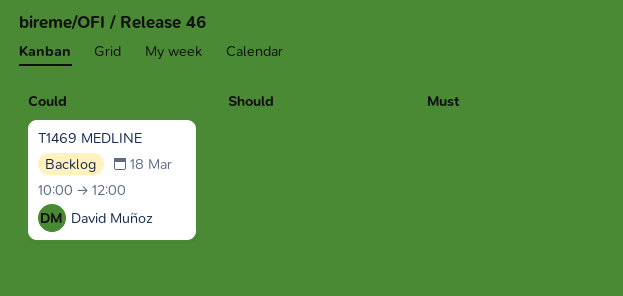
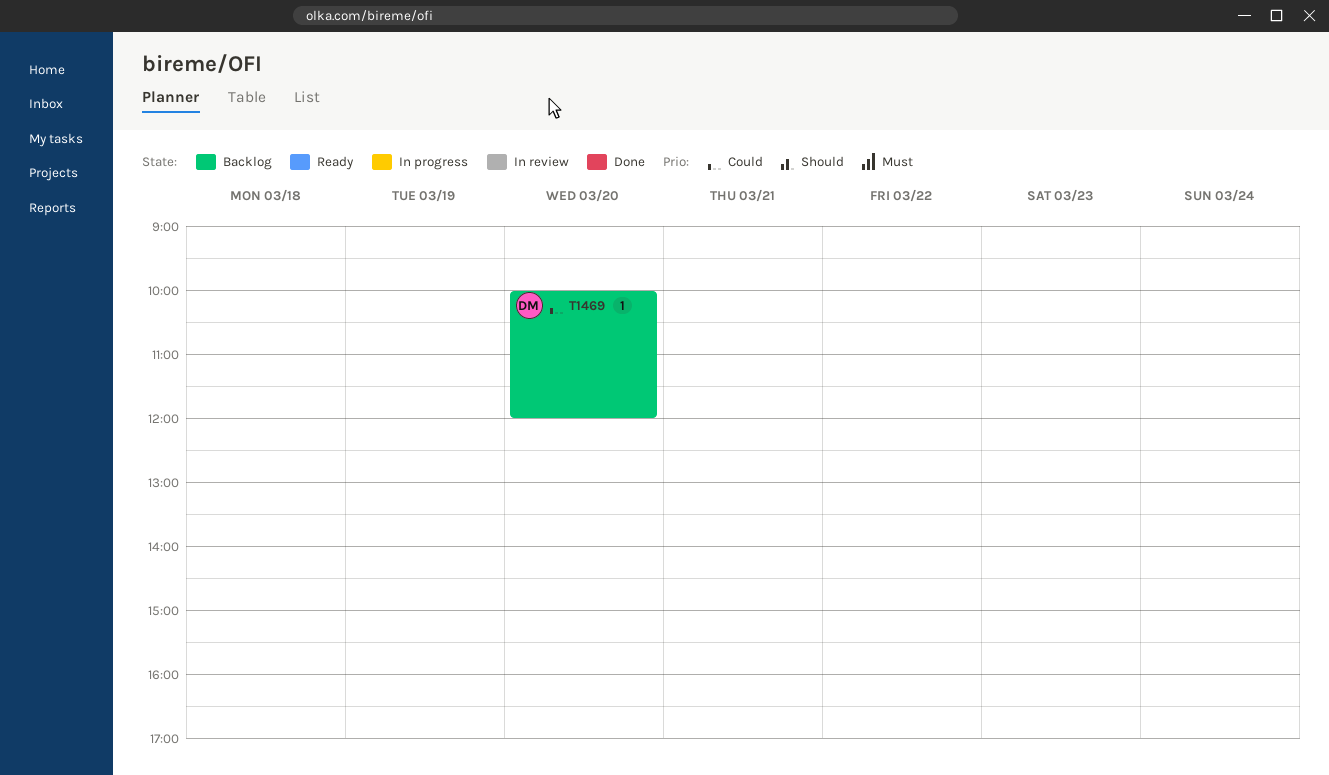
T1469, day: Mar 18 -> Mar 20

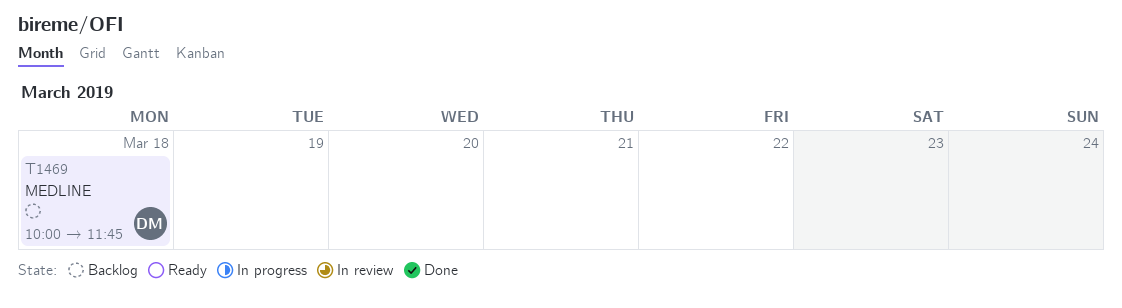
T1469, day: Mar 20 -> Mar 18
T1469, ends: 12:00 -> 11:45

